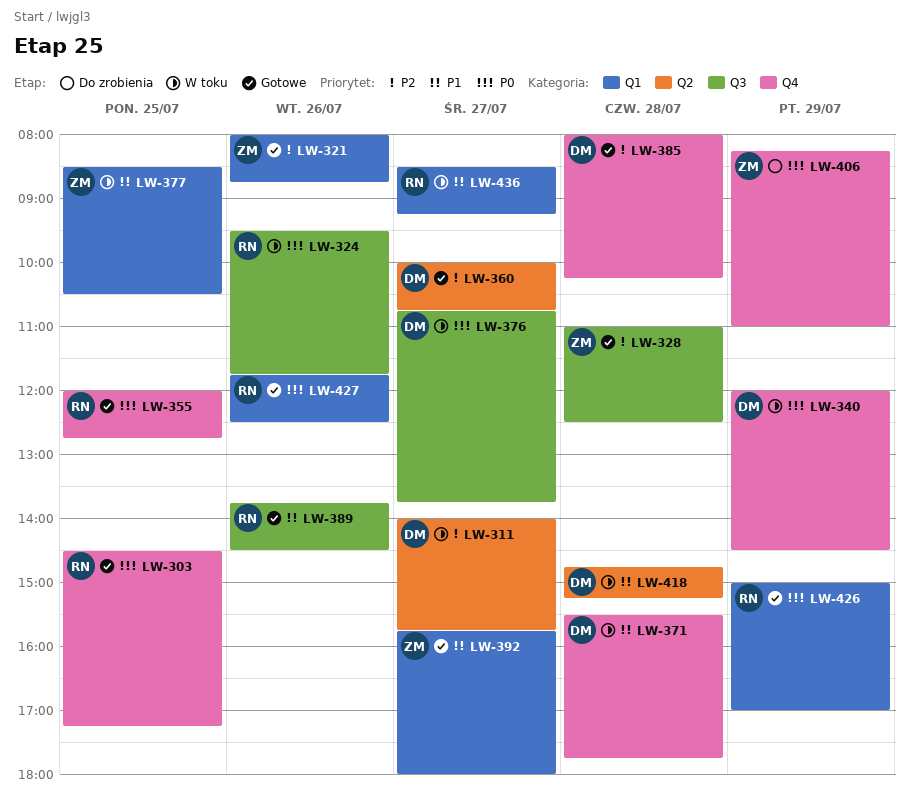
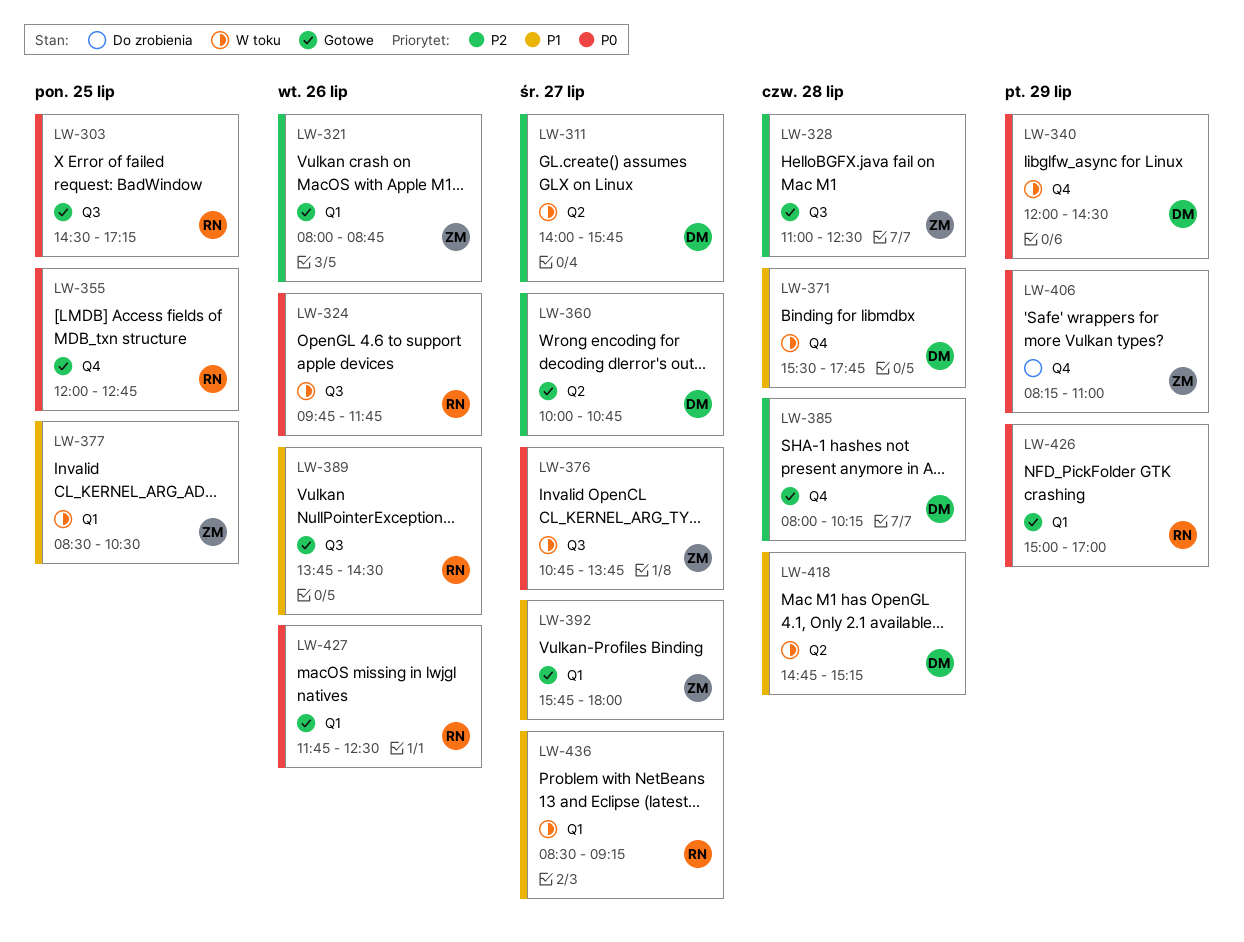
LW-303, label: Q4 -> Q3
LW-324, begins: 09:30 -> 09:45
LW-376, owner: DM -> ZM

